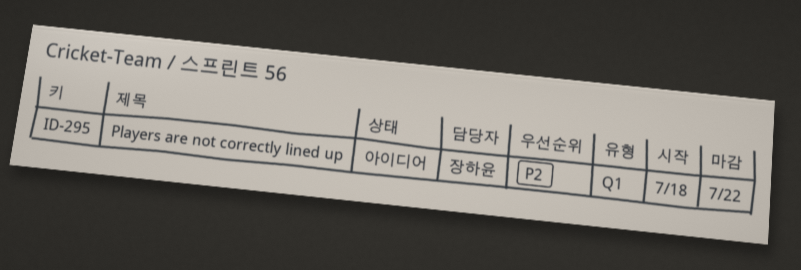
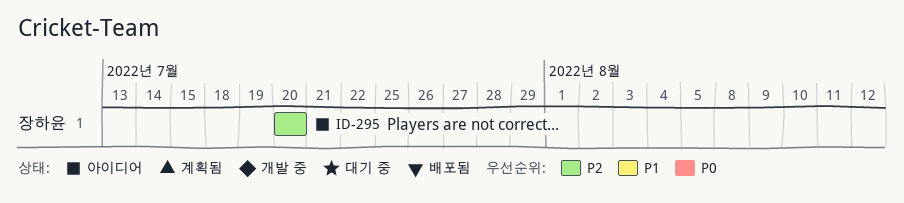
ID-295, start: Jul 18 -> Jul 20
ID-295, due: Jul 22 -> Jul 20

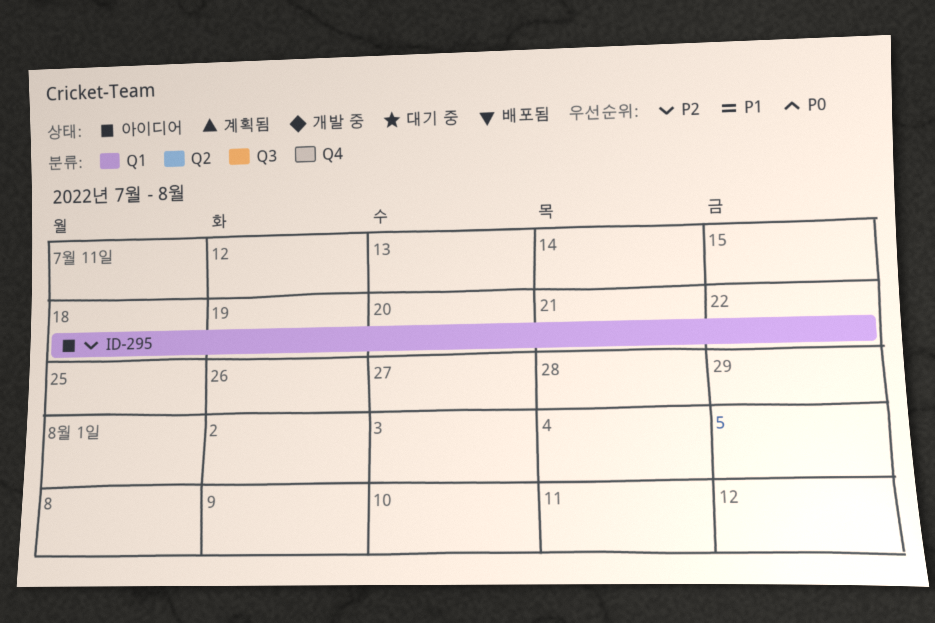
ID-295, start: Jul 20 -> Jul 18
ID-295, due: Jul 20 -> Jul 22

